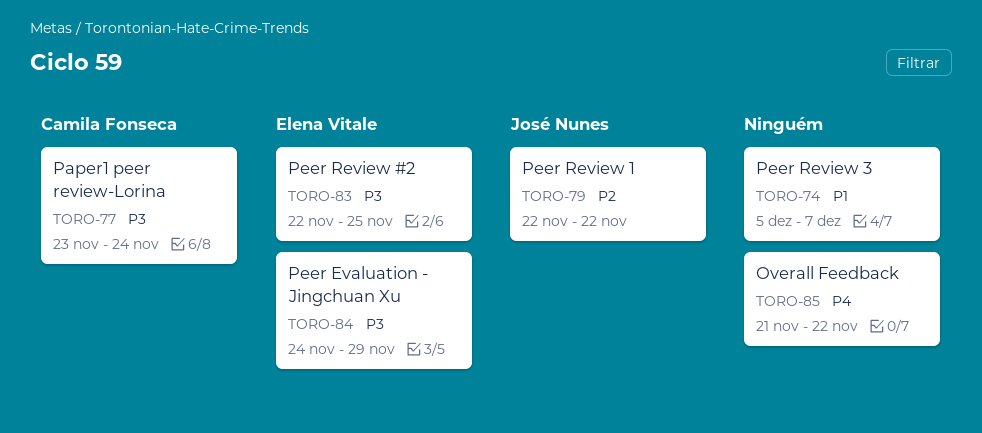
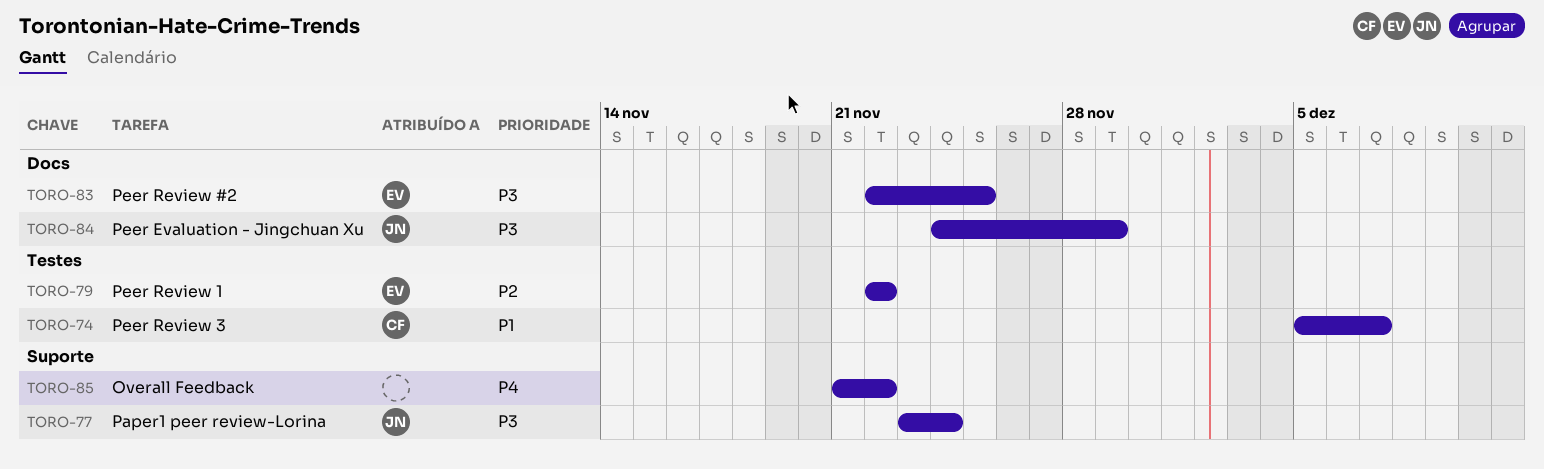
TORO-74, owner: none -> Camila Fonseca
TORO-77, owner: Camila Fonseca -> José Nunes
TORO-79, owner: José Nunes -> Elena Vitale
TORO-84, owner: Elena Vitale -> José Nunes

